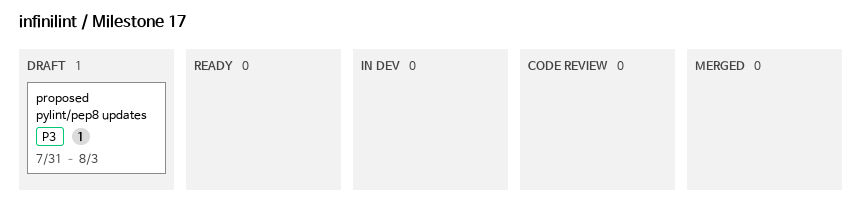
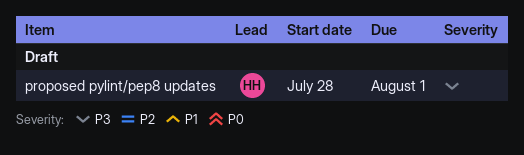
proposed pylint/pep8 updates, start: Jul 31 -> Jul 28
proposed pylint/pep8 updates, due: Aug 3 -> Aug 1

